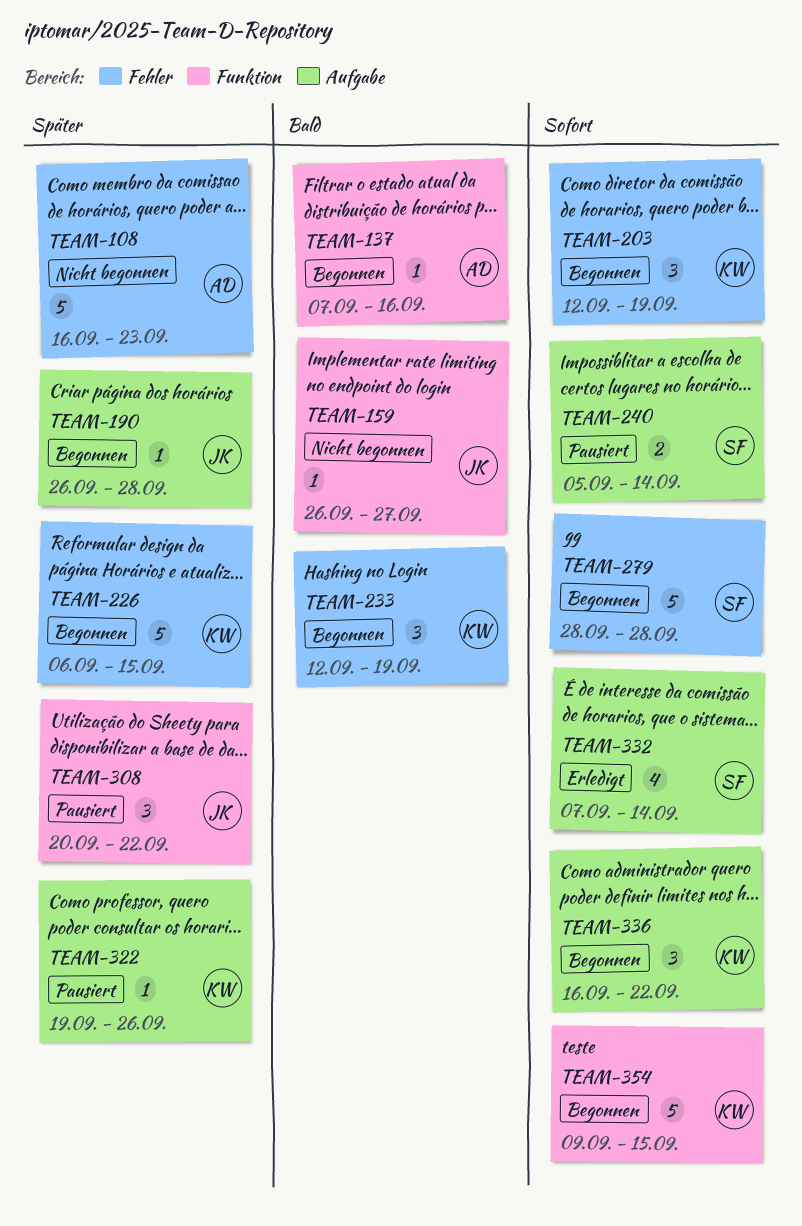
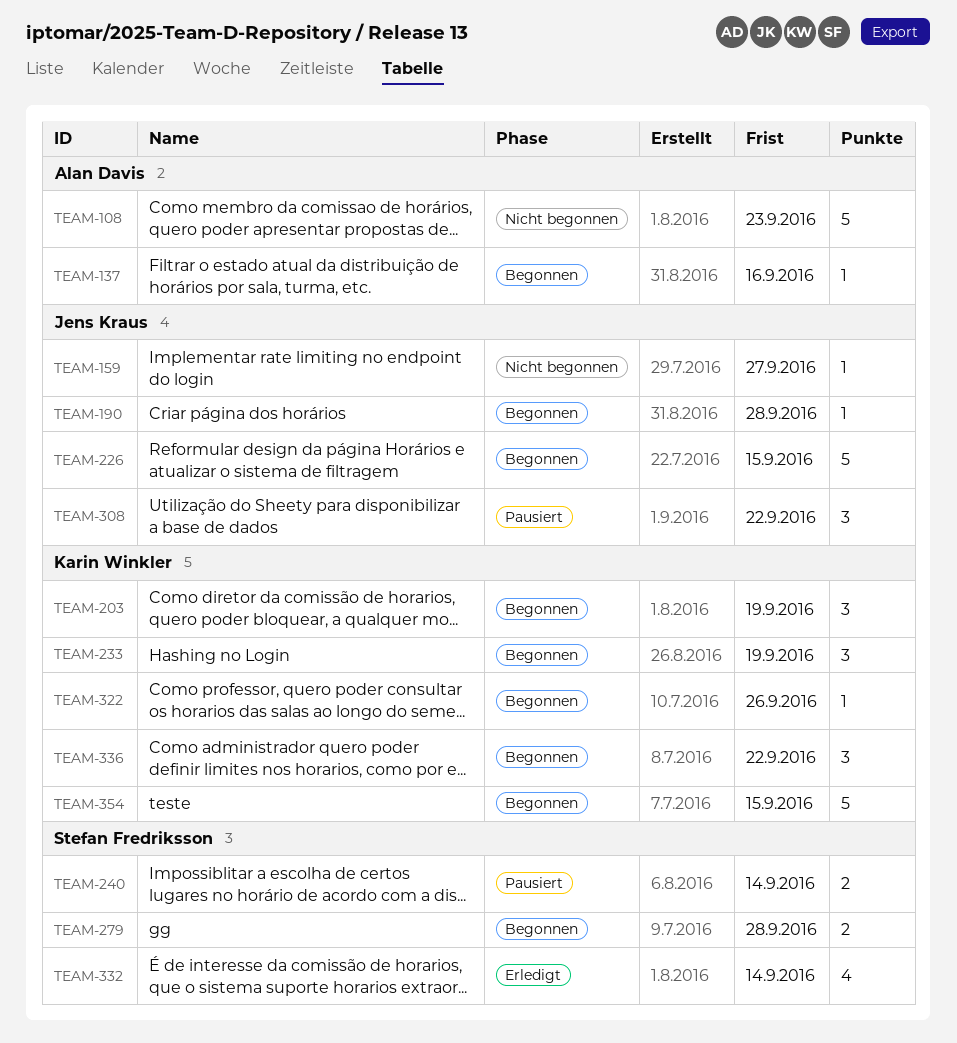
TEAM-226, owner: Karin Winkler -> Jens Kraus
TEAM-279, estimate: 5 -> 2
TEAM-322, status: Pausiert -> Begonnen

